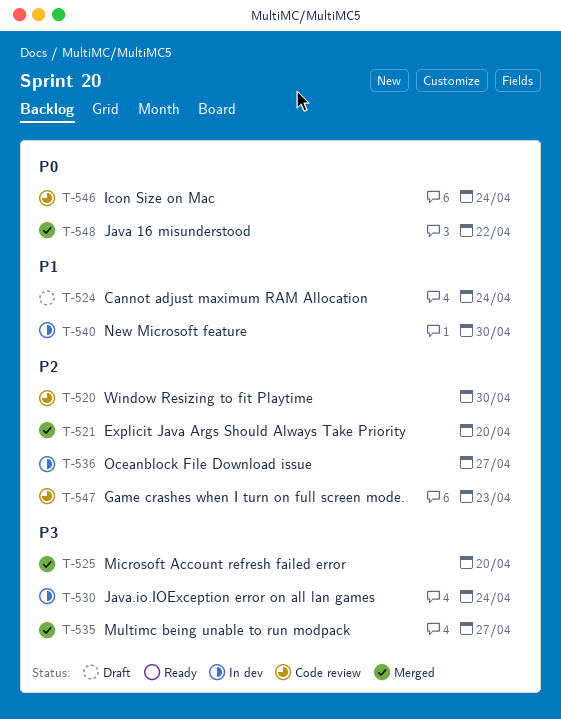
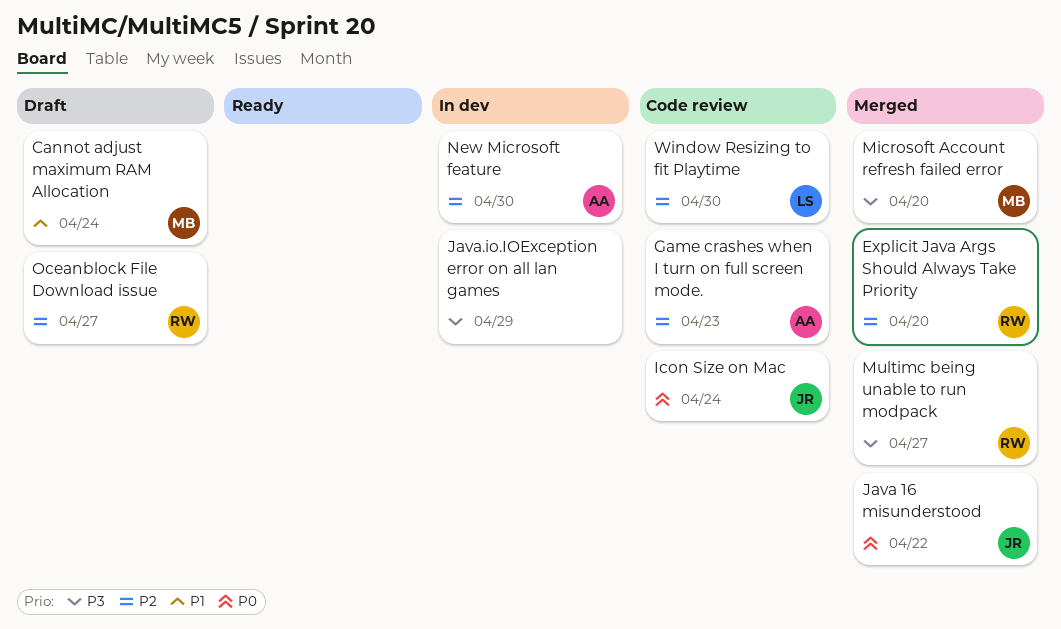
Java.io.IOException error on all lan games, due: Apr 24 -> Apr 29
New Microsoft feature, priority: P1 -> P2
Oceanblock File Download issue, status: In dev -> Draft

